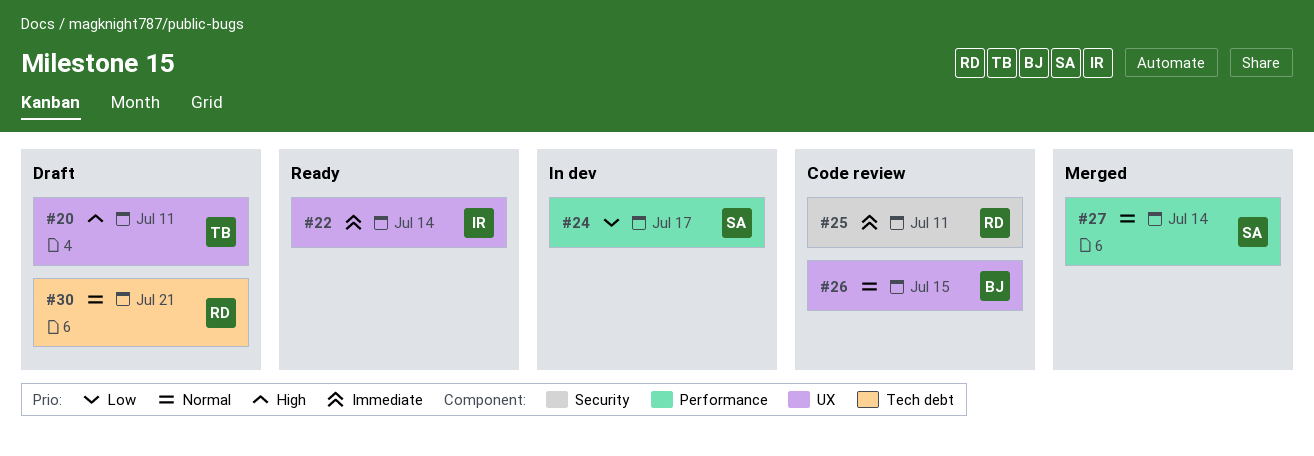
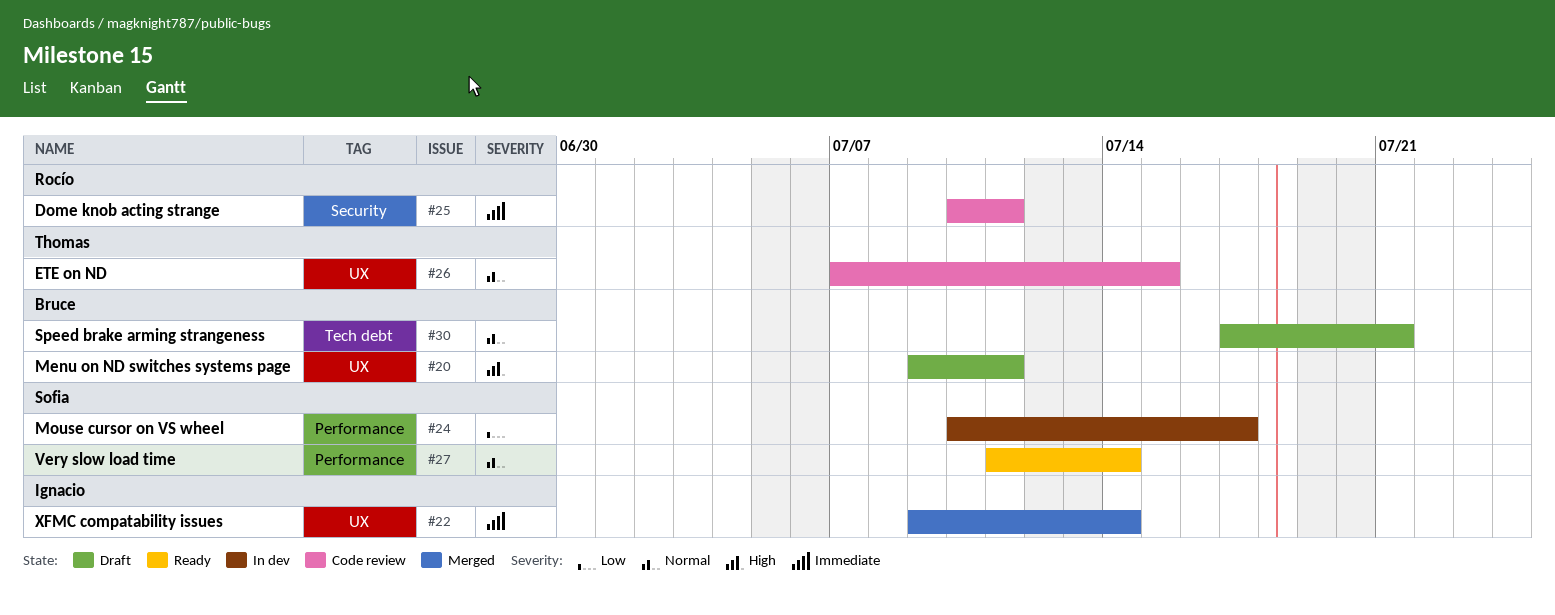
#20, owner: Thomas -> Bruce
#22, status: Ready -> Merged
#26, owner: Bruce -> Thomas
#27, status: Merged -> Ready
#30, owner: Rocío -> Bruce

